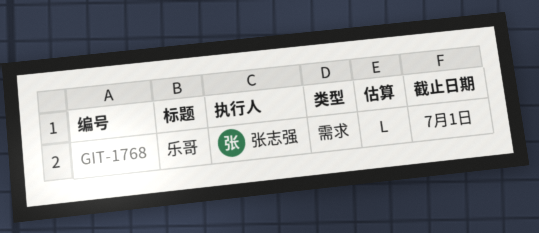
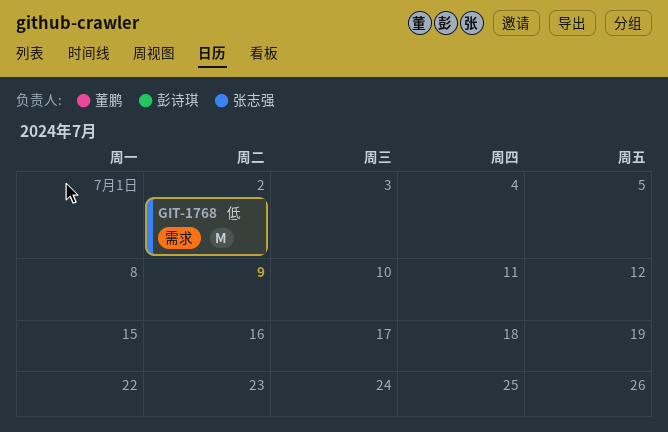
GIT-1768, estimate: L -> M
GIT-1768, due: Jul 1 -> Jul 2

